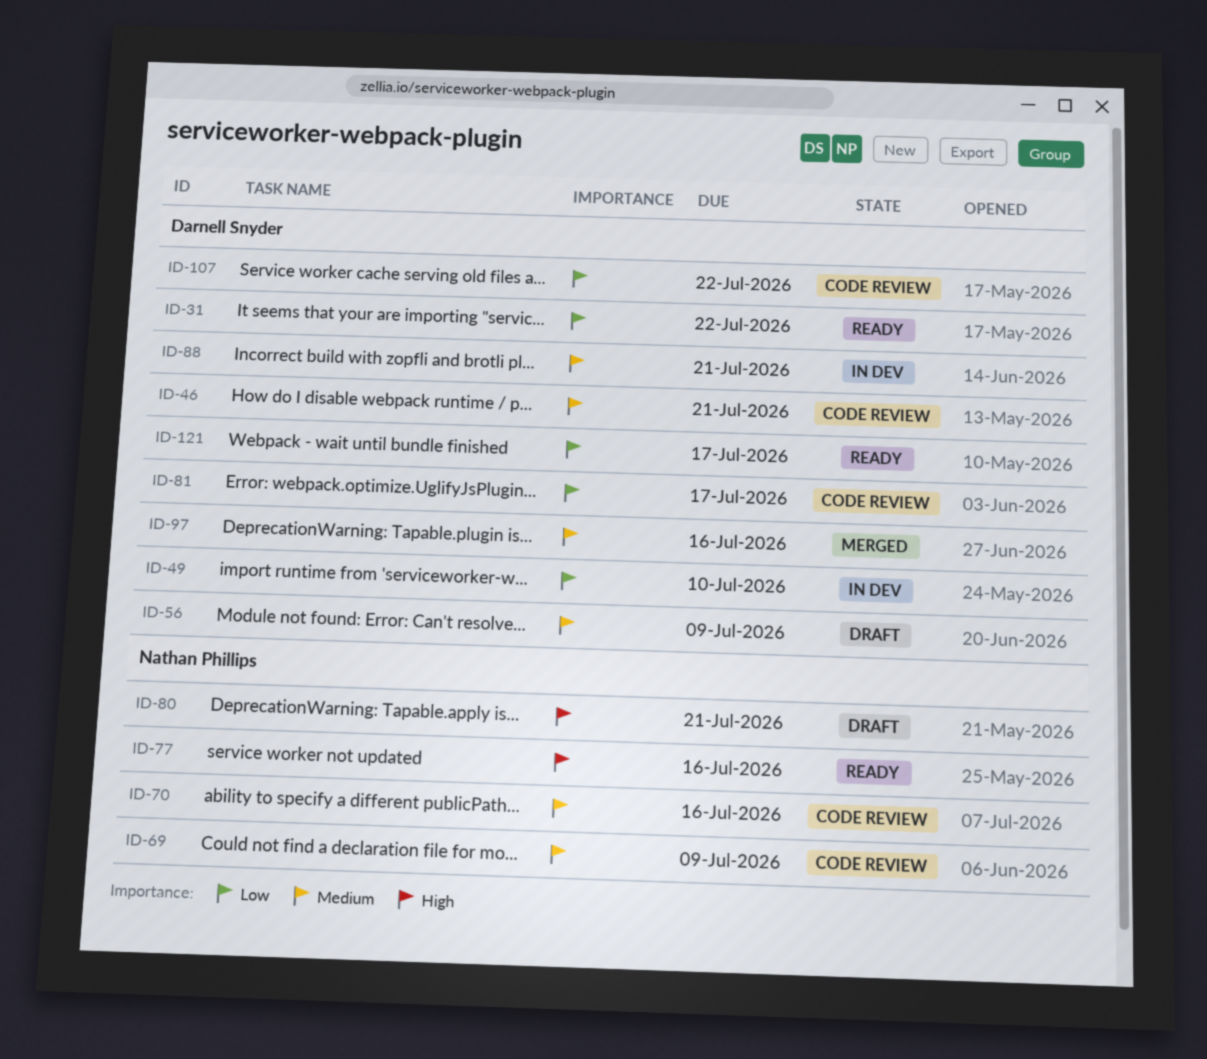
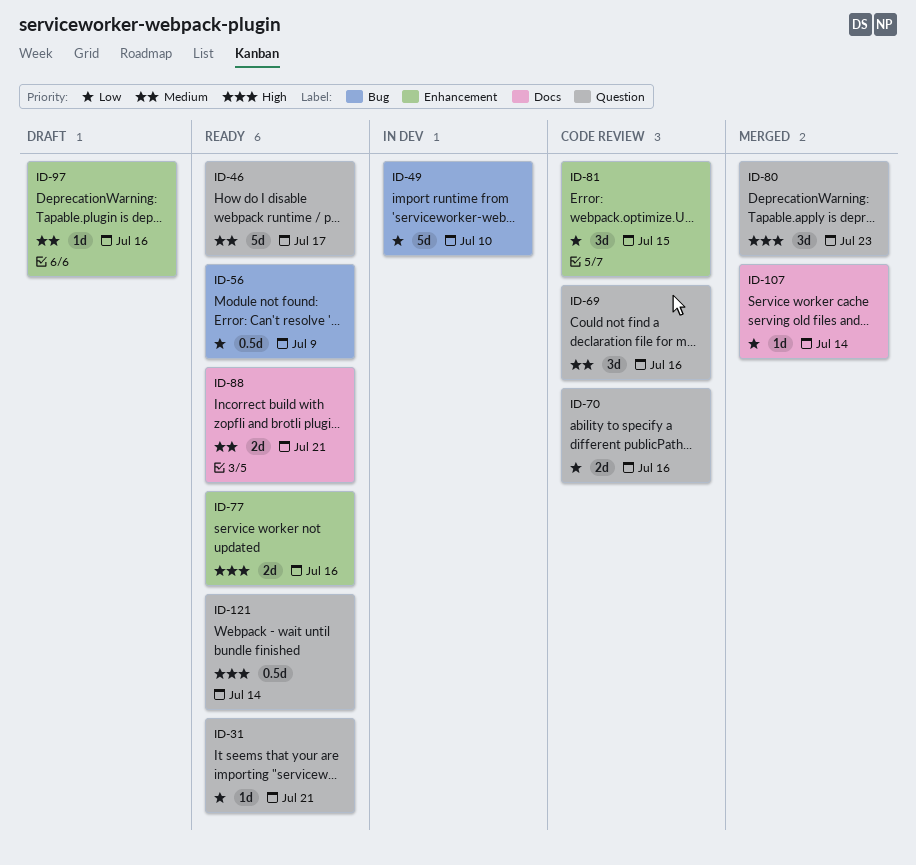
ID-31, due: Jul 22 -> Jul 21
ID-46, status: Code review -> Ready
ID-46, due: Jul 21 -> Jul 17
ID-56, status: Draft -> Ready
ID-56, priority: Medium -> Low
ID-69, due: Jul 9 -> Jul 16
ID-70, priority: Medium -> Low
ID-80, status: Draft -> Merged
ID-80, due: Jul 21 -> Jul 23
ID-81, due: Jul 17 -> Jul 15
ID-88, status: In dev -> Ready
ID-97, status: Merged -> Draft
ID-107, status: Code review -> Merged
ID-107, due: Jul 22 -> Jul 14
ID-121, priority: Low -> High
ID-121, due: Jul 17 -> Jul 14

